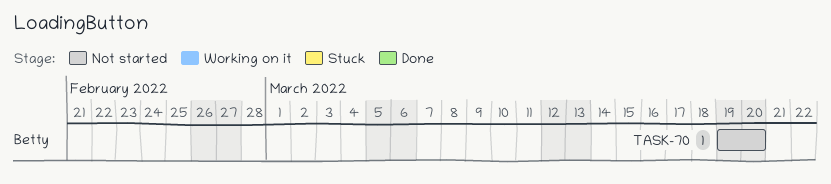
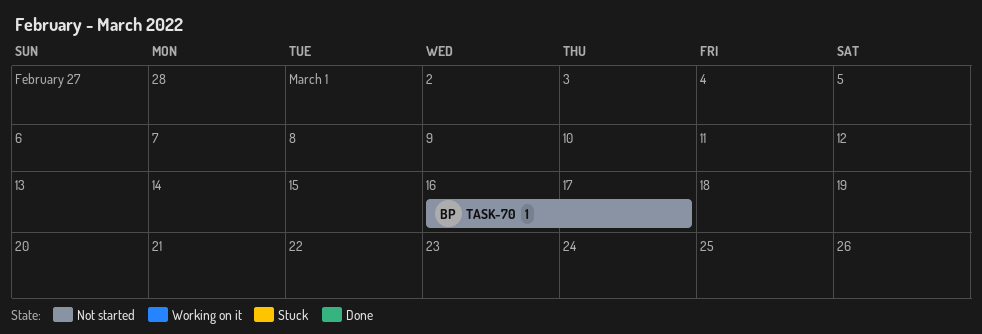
TASK-70, start: Mar 19 -> Mar 16
TASK-70, due: Mar 20 -> Mar 17

